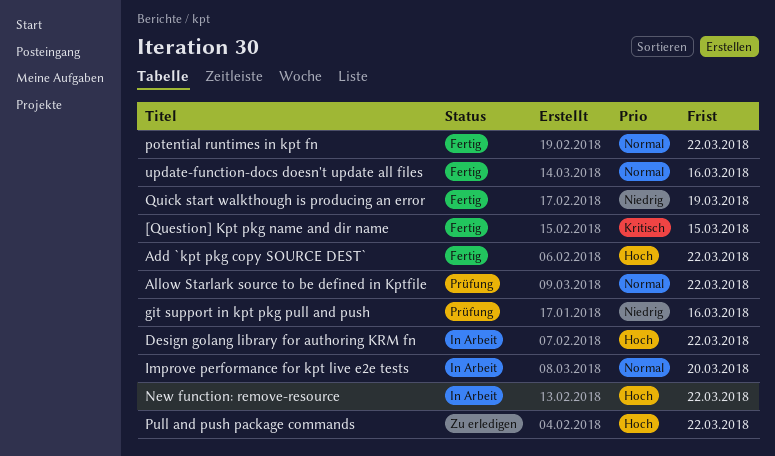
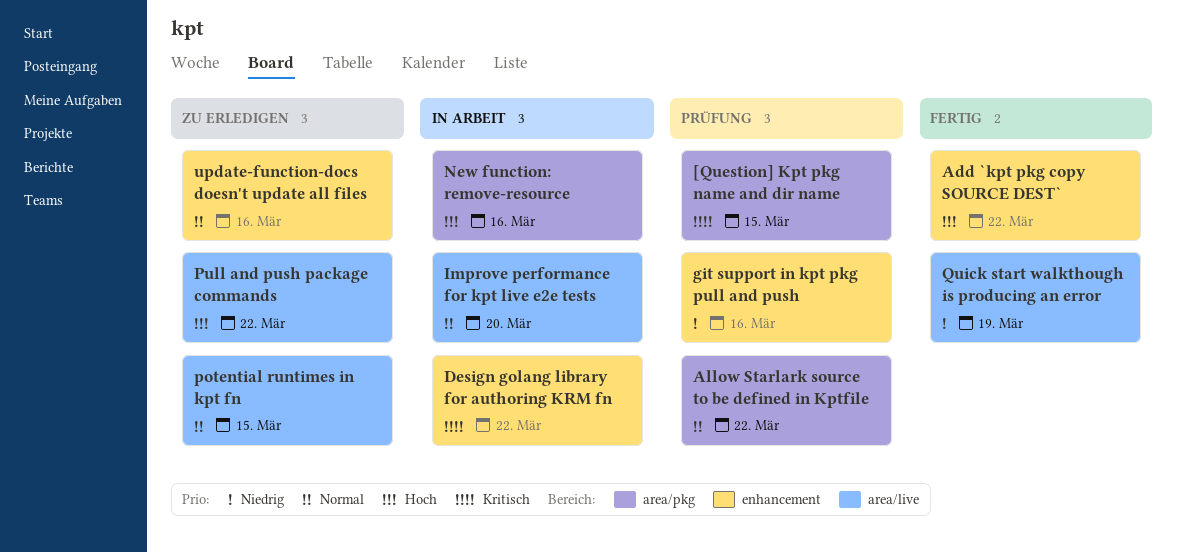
[Question] Kpt pkg name and dir name, status: Fertig -> Prüfung
Design golang library for authoring KRM fn, priority: Hoch -> Kritisch
New function: remove-resource, due: Mar 22 -> Mar 16
potential runtimes in kpt fn, status: Fertig -> Zu erledigen
potential runtimes in kpt fn, due: Mar 22 -> Mar 15
update-function-docs doesn't update all files, status: Fertig -> Zu erledigen

